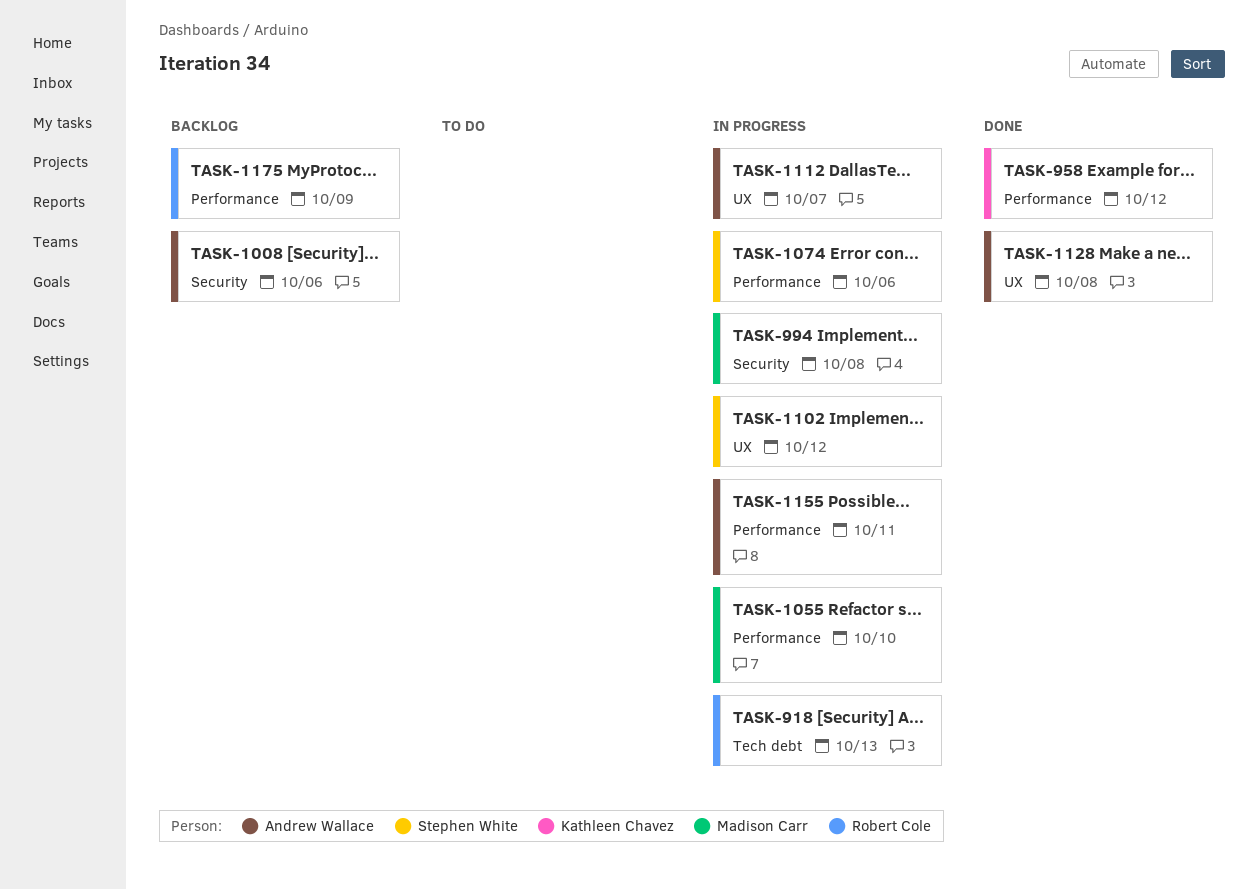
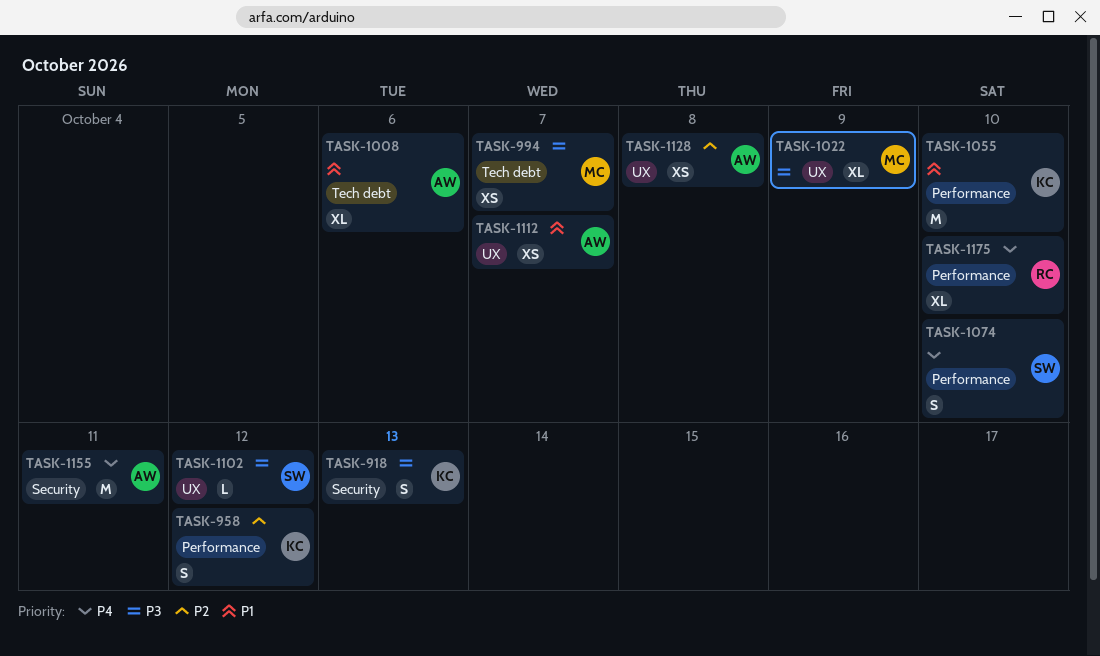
TASK-918, owner: Robert Cole -> Kathleen Chavez
TASK-918, label: Tech debt -> Security
TASK-994, label: Security -> Tech debt
TASK-994, due: Oct 8 -> Oct 7
TASK-1008, label: Security -> Tech debt
TASK-1022: none -> present
TASK-1055, owner: Madison Carr -> Kathleen Chavez
TASK-1074, due: Oct 6 -> Oct 10
TASK-1155, label: Performance -> Security
TASK-1175, due: Oct 9 -> Oct 10

